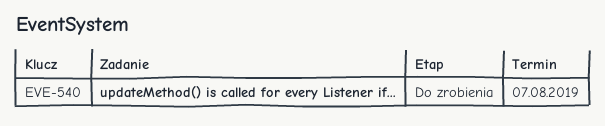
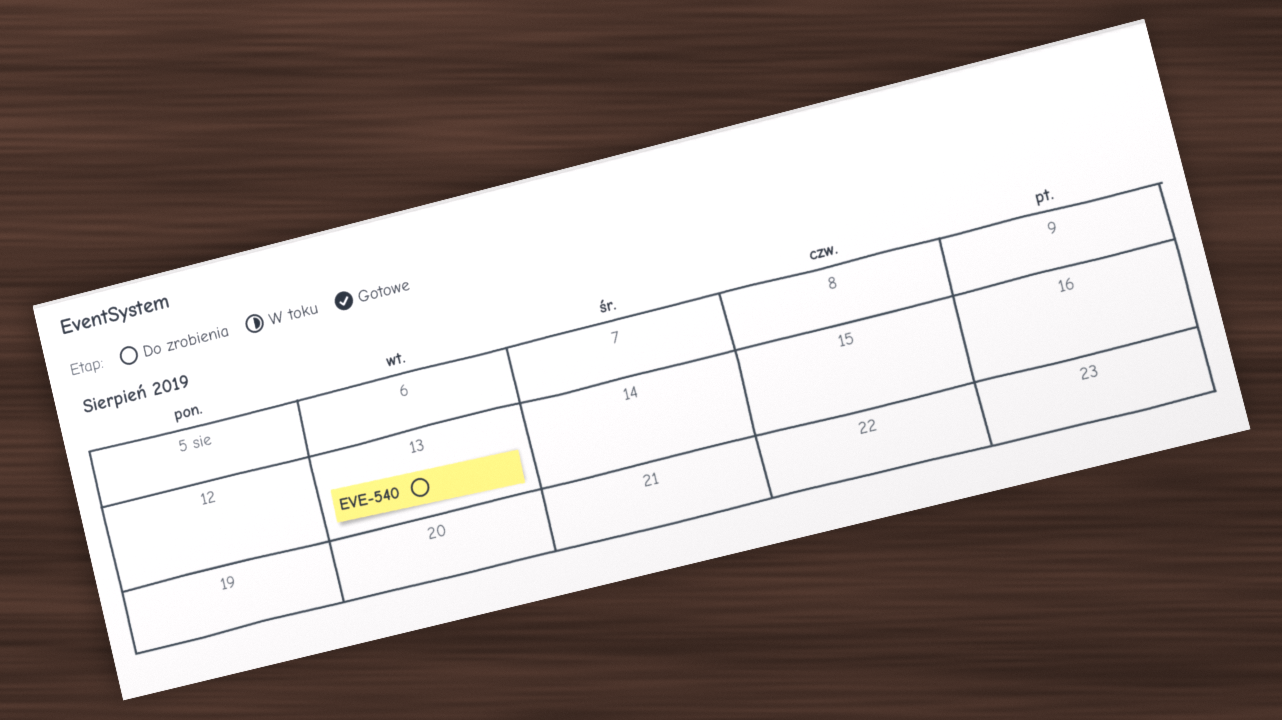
EVE-540, due: Aug 7 -> Aug 13

